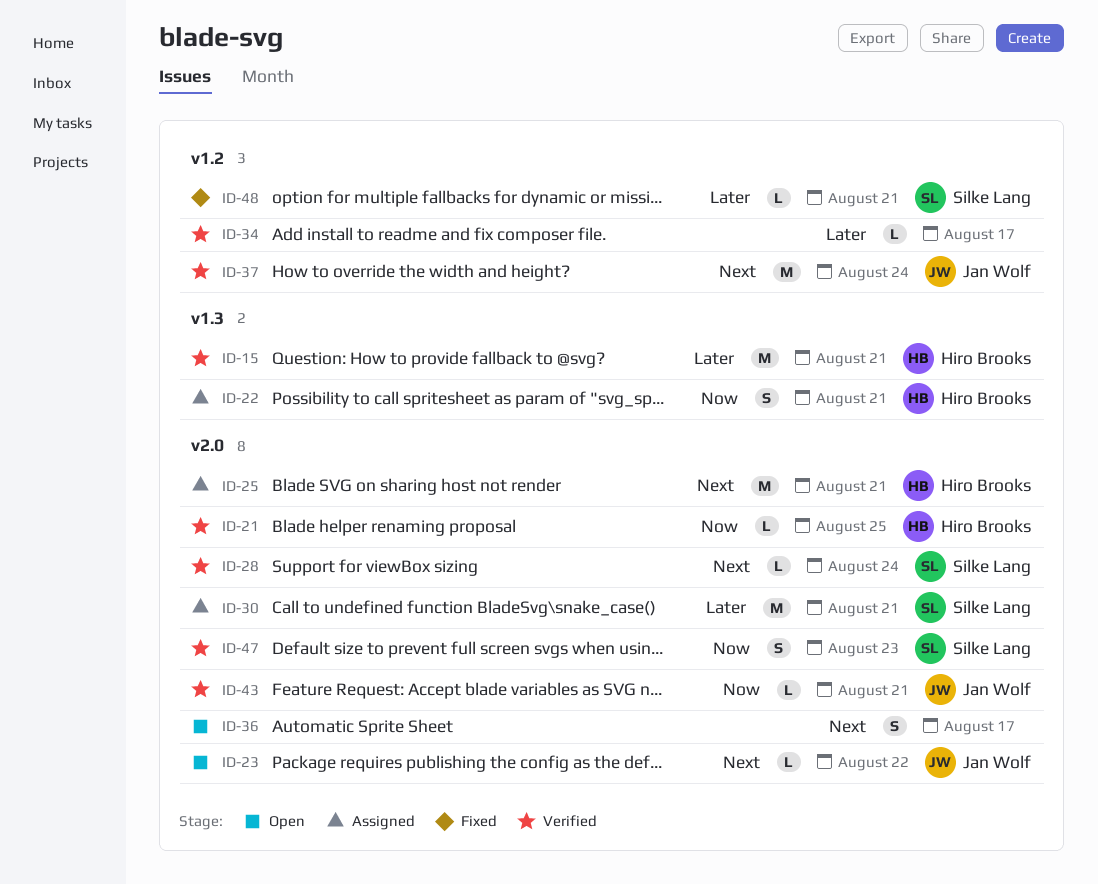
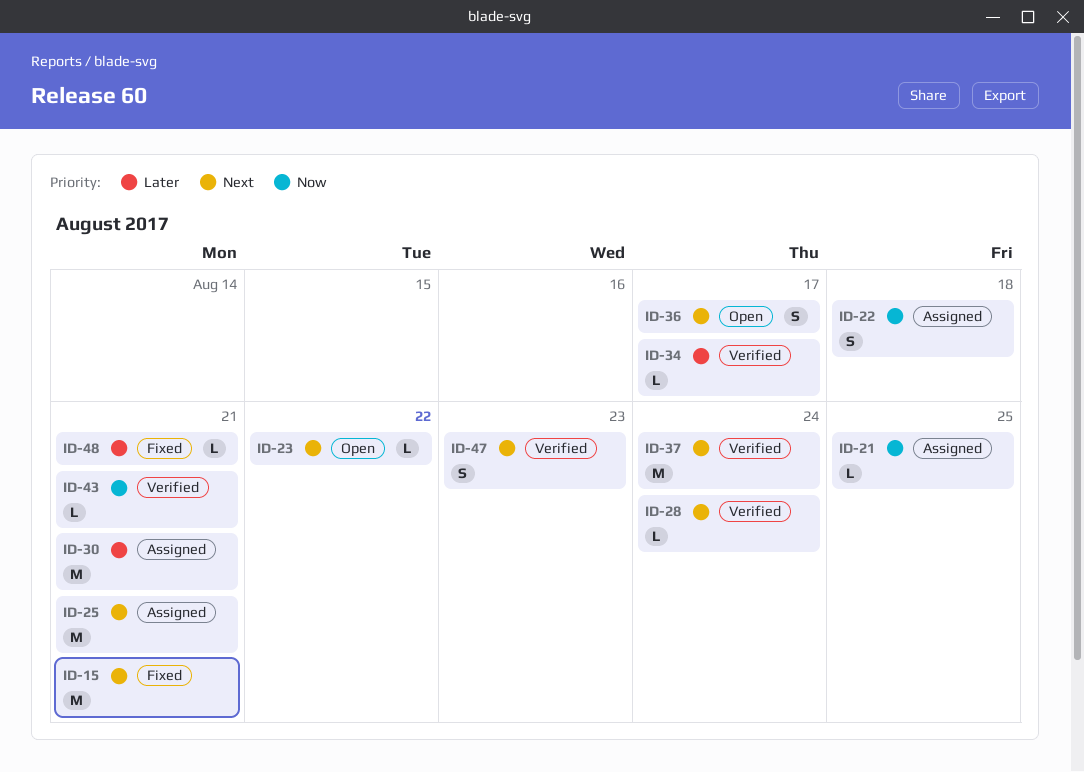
ID-15, status: Verified -> Fixed
ID-15, priority: Later -> Next
ID-21, status: Verified -> Assigned
ID-22, due: Aug 21 -> Aug 18
ID-47, priority: Now -> Next

